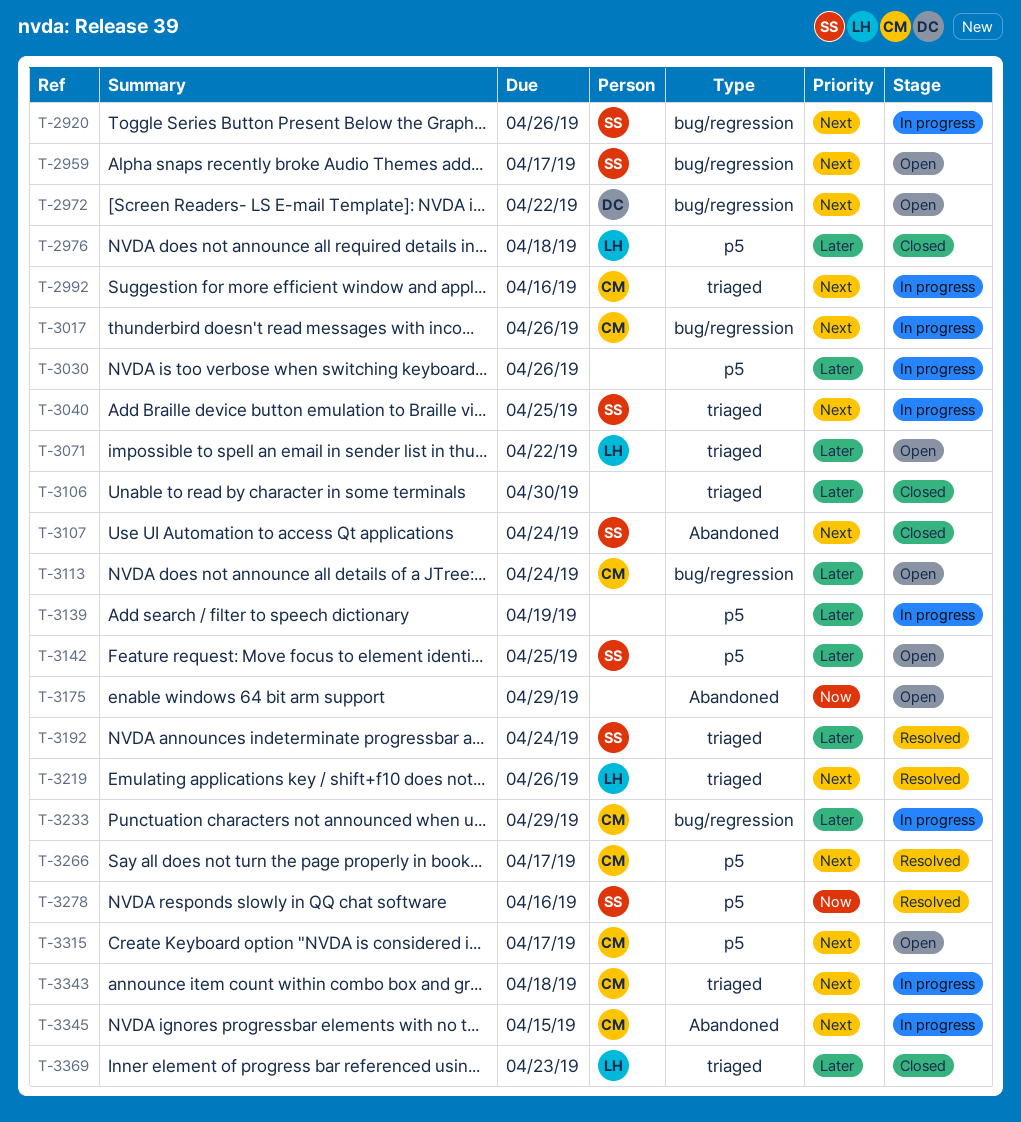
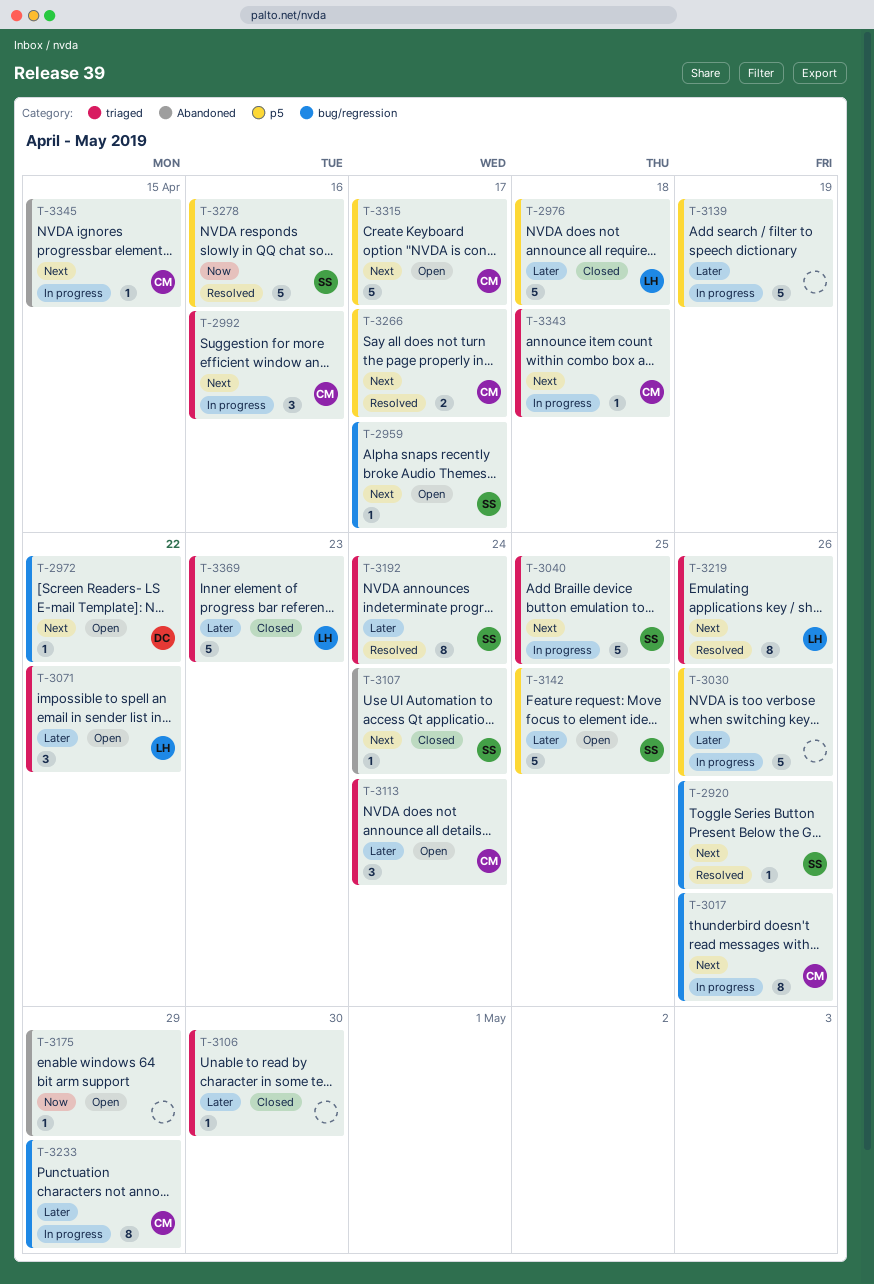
T-2920, status: In progress -> Resolved
T-3113, label: bug/regression -> triaged

